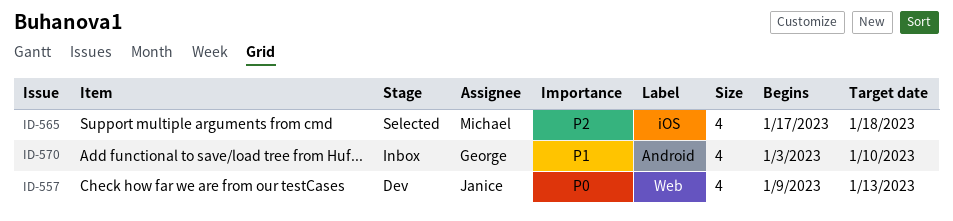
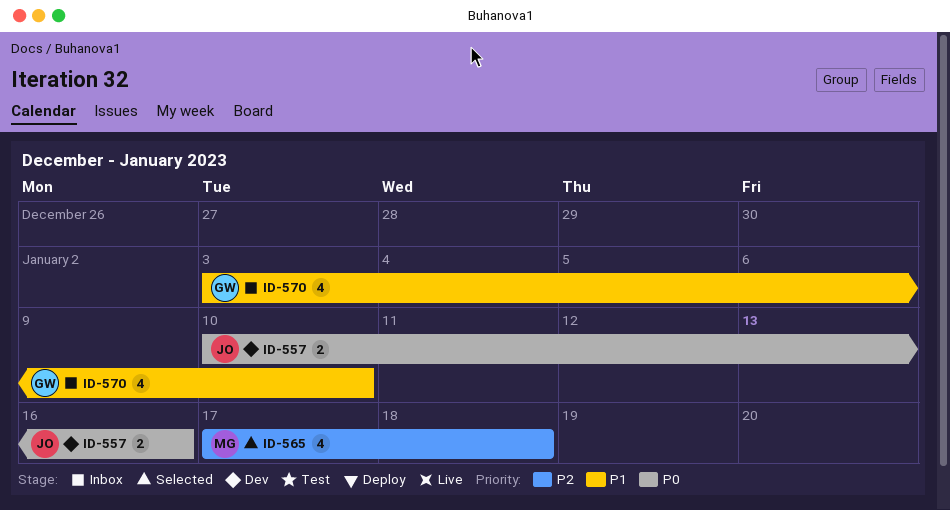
ID-557, estimate: 4 -> 2
ID-557, start: Jan 9 -> Jan 10
ID-557, due: Jan 13 -> Jan 16

